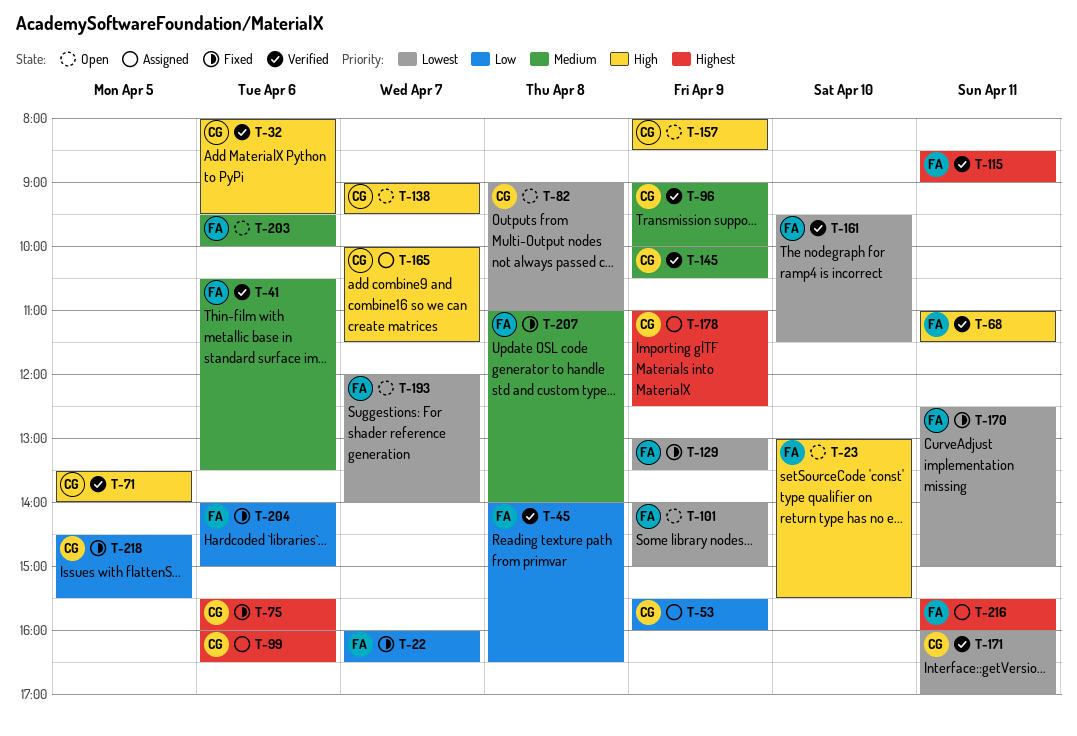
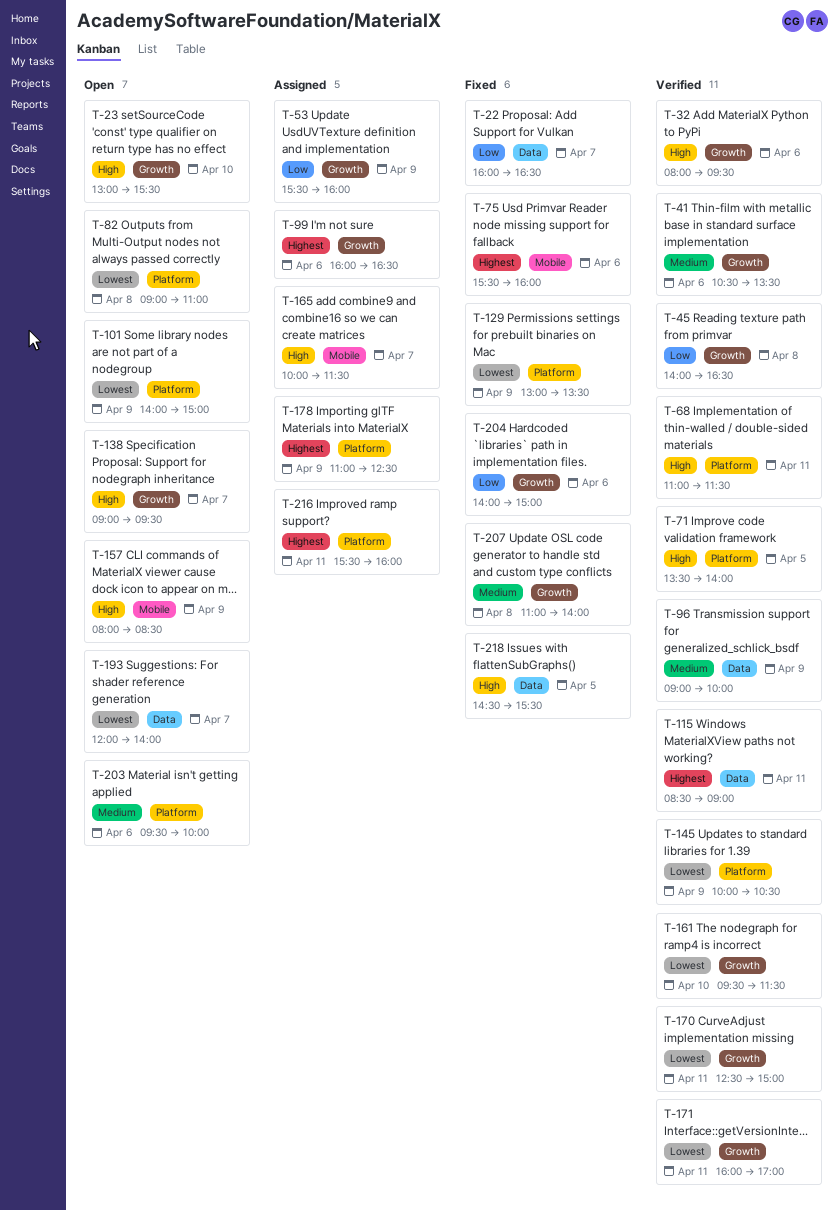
T-145, priority: Medium -> Lowest
T-170, status: Fixed -> Verified
T-218, priority: Low -> High

